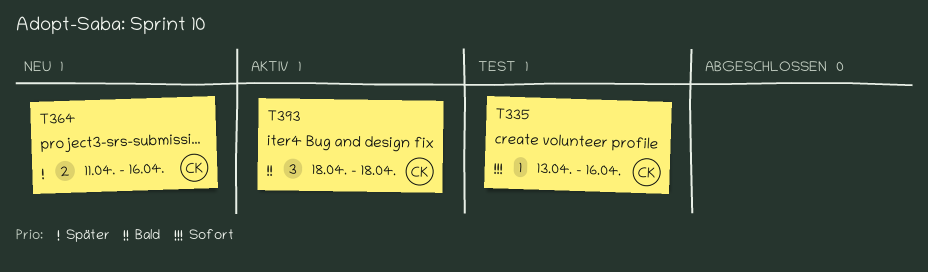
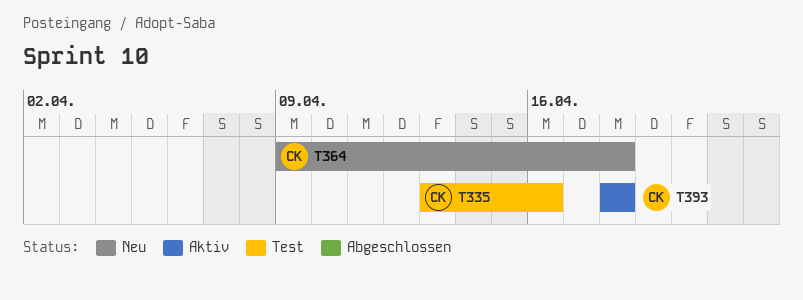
T364, start: Apr 11 -> Apr 9
T364, due: Apr 16 -> Apr 18

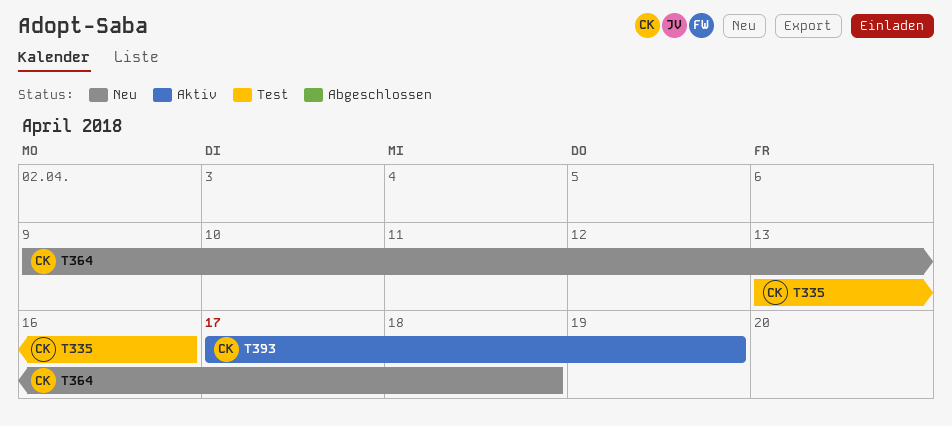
T393, start: Apr 18 -> Apr 17
T393, due: Apr 18 -> Apr 19

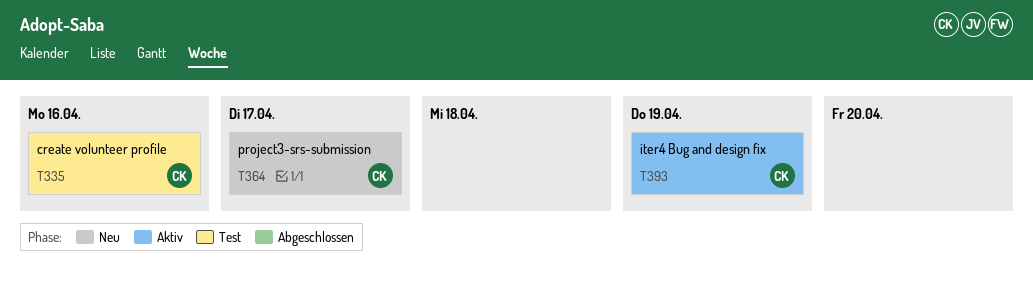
T364, due: Apr 18 -> Apr 17

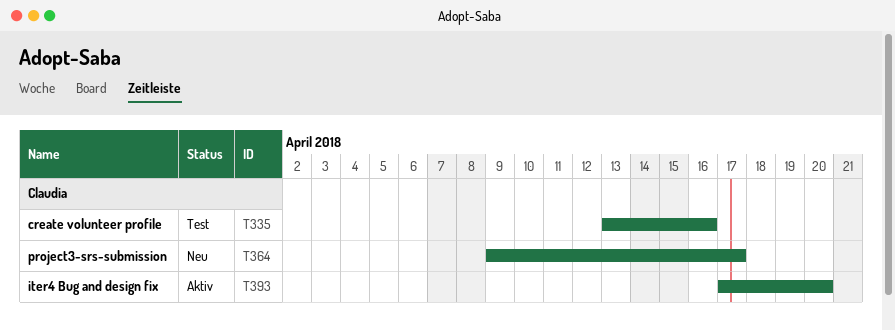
T393, due: Apr 19 -> Apr 20

